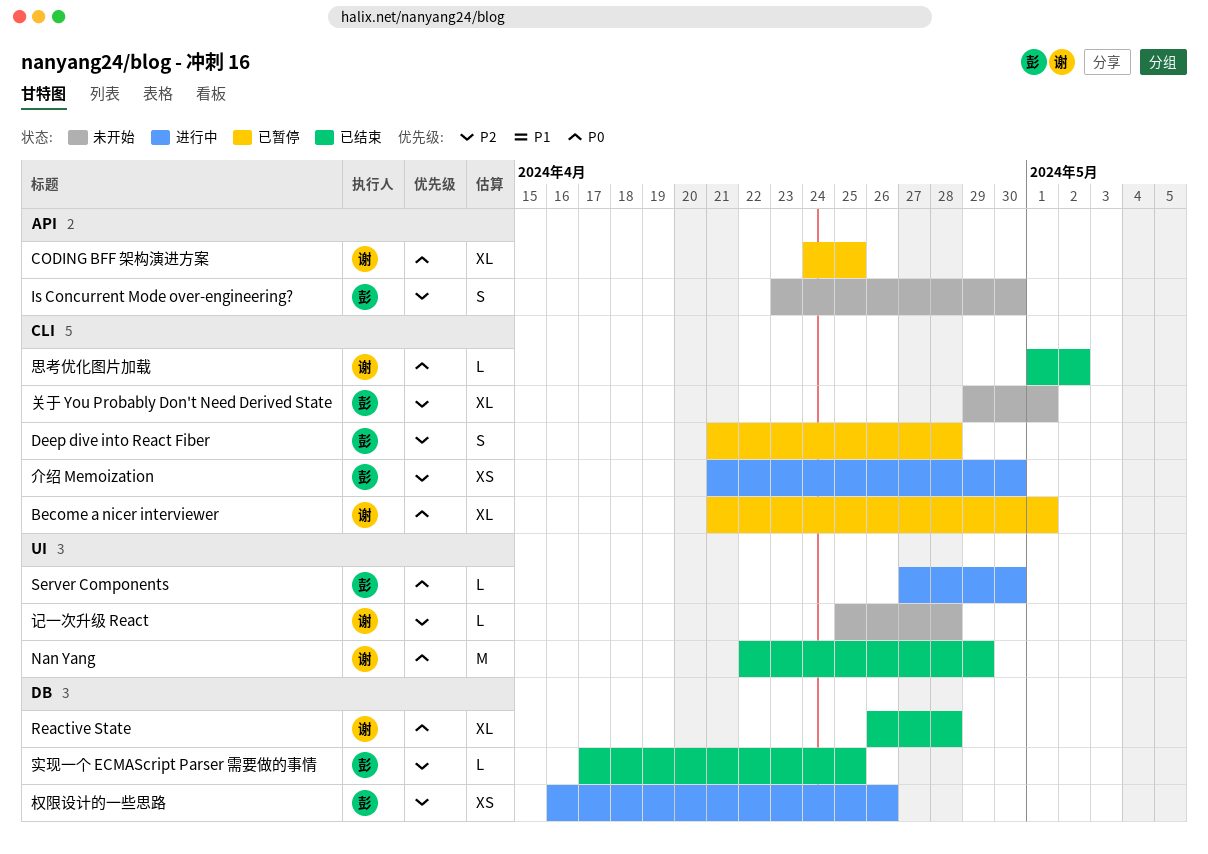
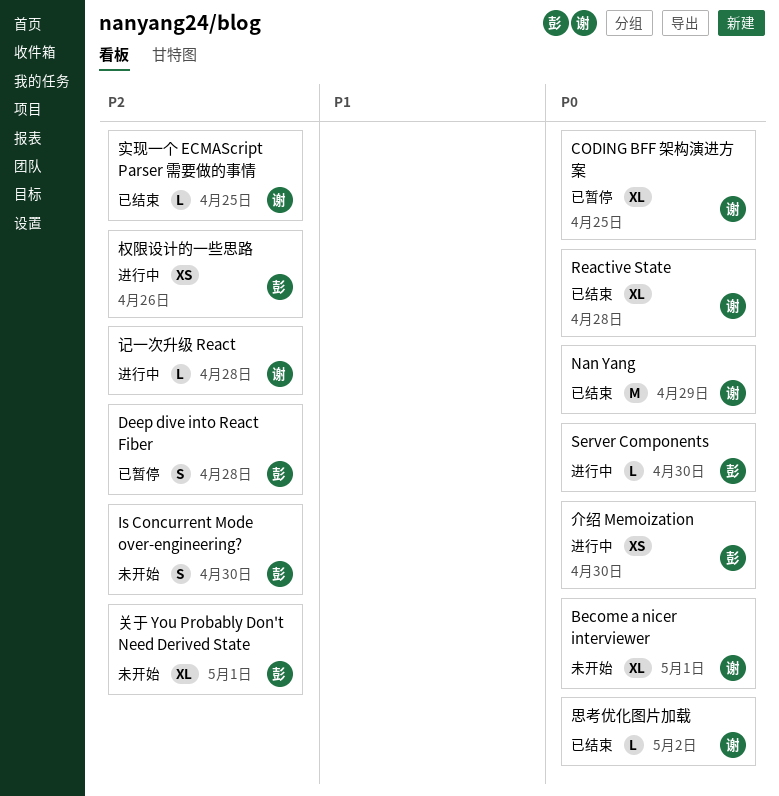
Become a nicer interviewer, status: 已暂停 -> 未开始
介绍 Memoization, priority: P2 -> P0
实现一个 ECMAScript Parser 需要做的事情, owner: 彭 -> 谢
记一次升级 React, status: 未开始 -> 进行中

